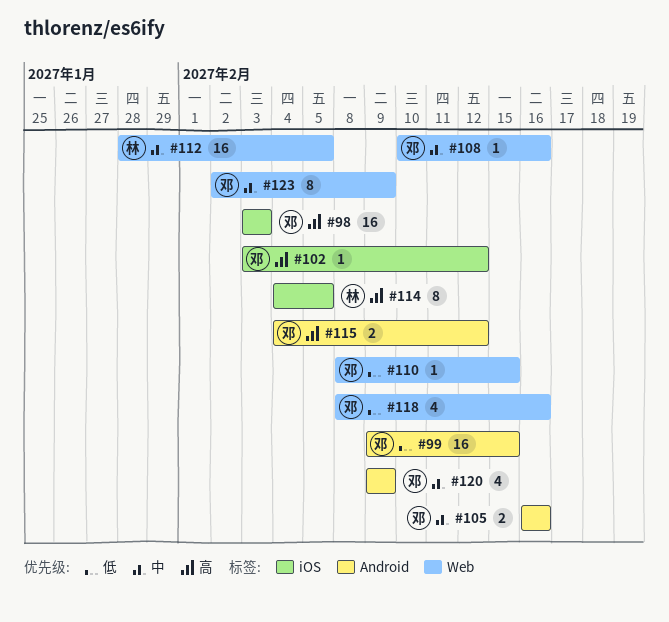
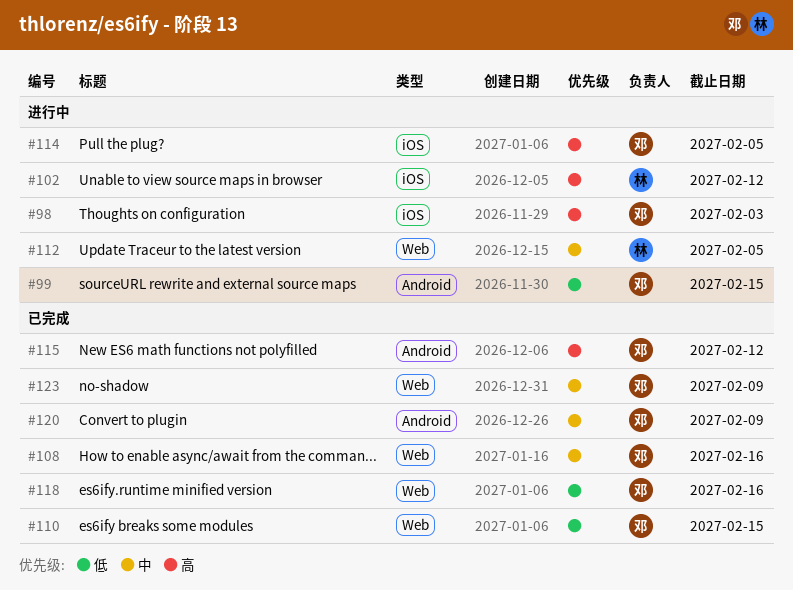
#102, owner: 邓 -> 林
#105: present -> none
#114, owner: 林 -> 邓

